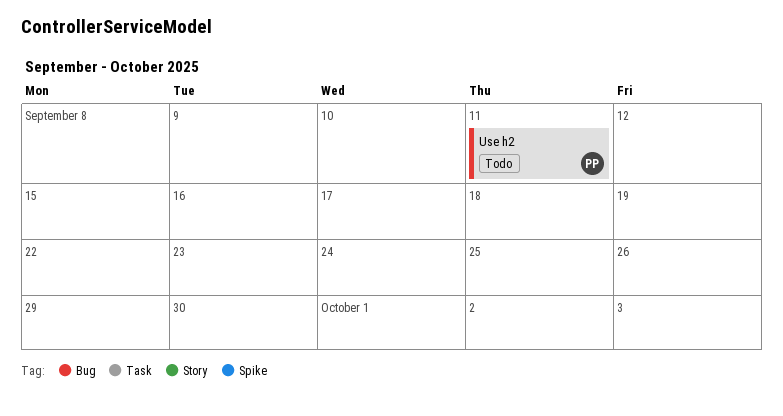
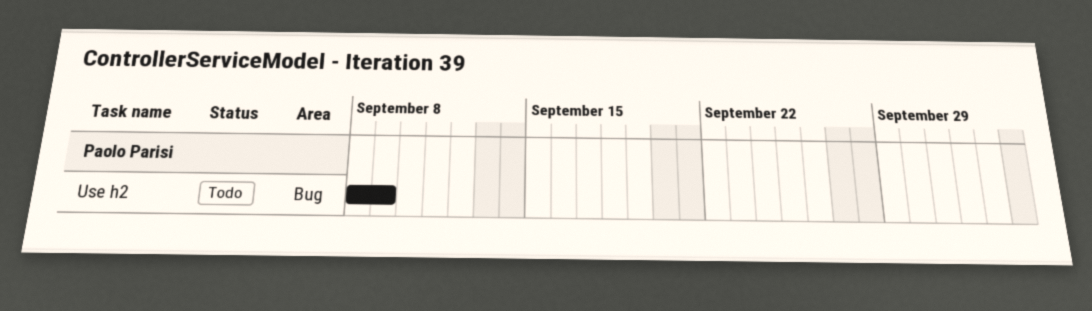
Use h2, due: Sep 11 -> Sep 9

